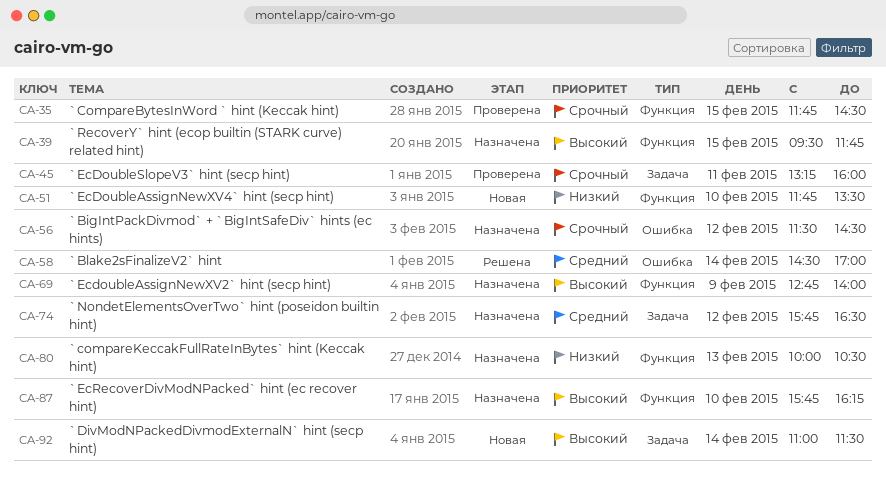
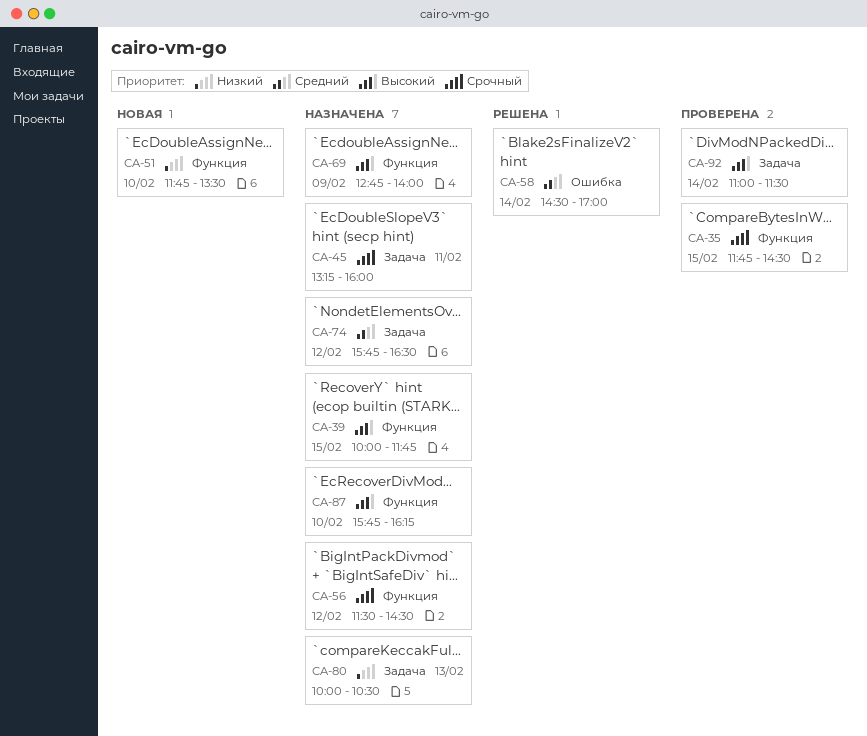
CA-39, begins: 09:30 -> 10:00
CA-45, status: Проверена -> Назначена
CA-56, label: Ошибка -> Функция
CA-80, label: Функция -> Задача
CA-92, status: Новая -> Проверена

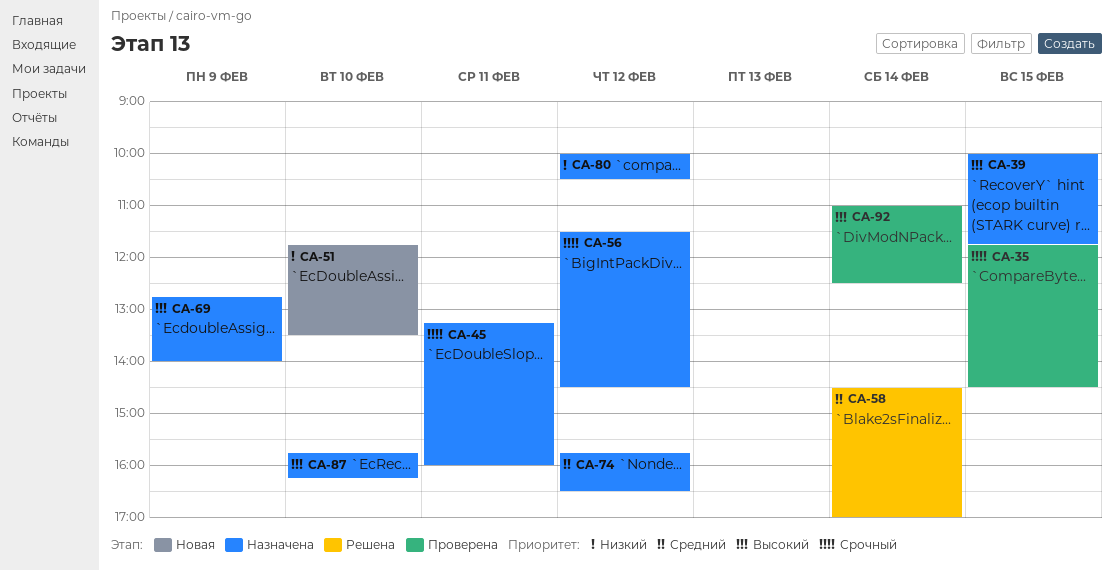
CA-80, day: Feb 13 -> Feb 12
CA-92, ends: 11:30 -> 12:30

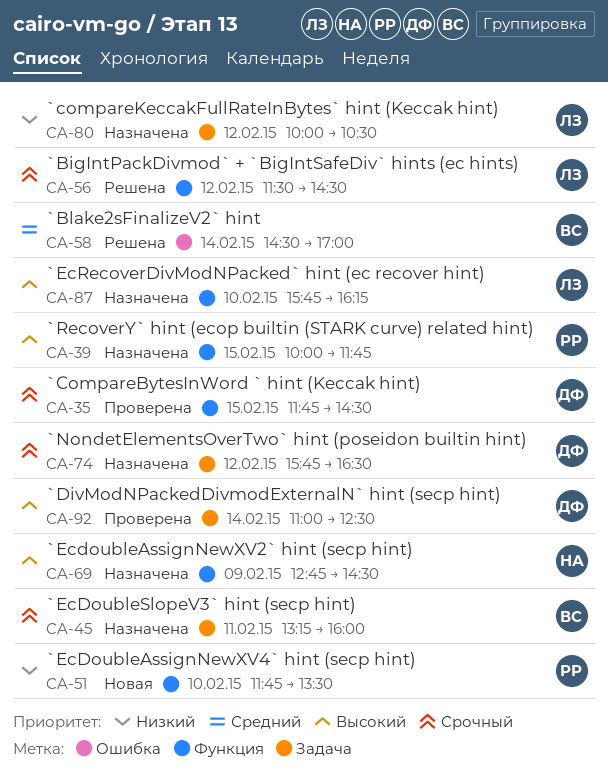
CA-56, status: Назначена -> Решена
CA-69, ends: 14:00 -> 14:30
CA-74, priority: Средний -> Срочный

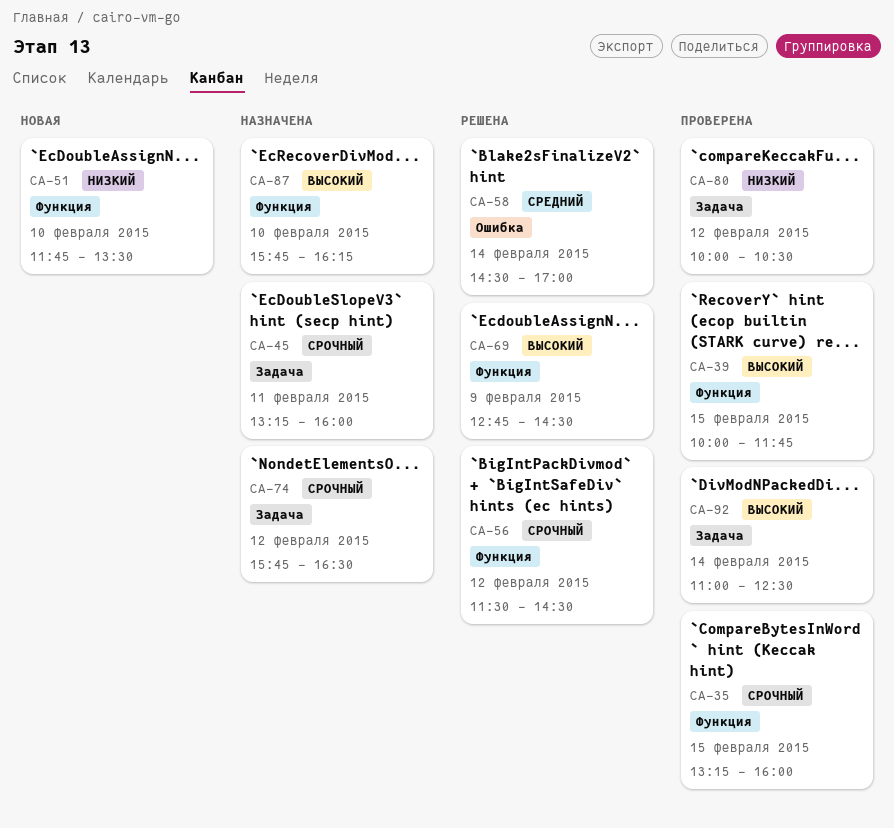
CA-35, begins: 11:45 -> 13:15
CA-35, ends: 14:30 -> 16:00
CA-39, status: Назначена -> Проверена
CA-69, status: Назначена -> Решена
CA-80, status: Назначена -> Проверена

